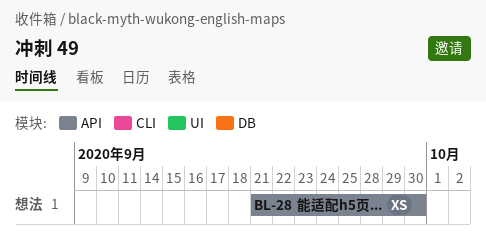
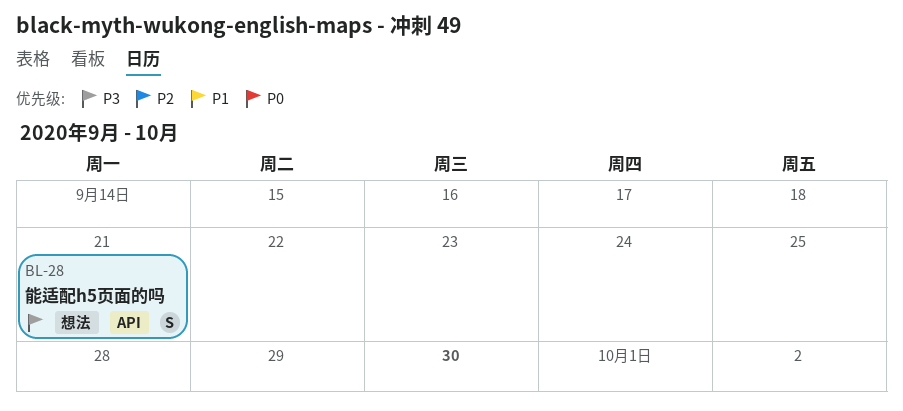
BL-28, estimate: XS -> S
BL-28, due: Sep 30 -> Sep 21

